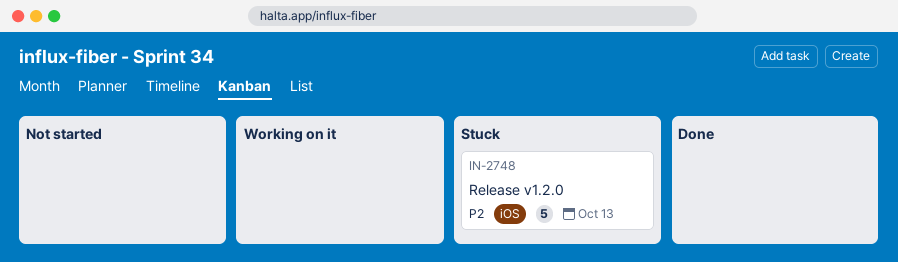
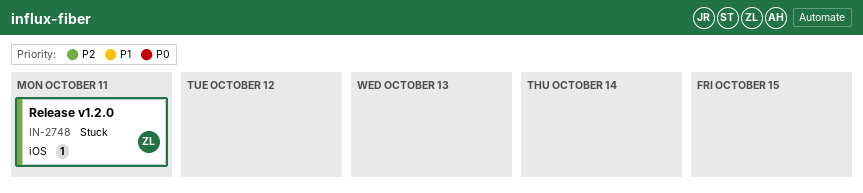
IN-2748, estimate: 5 -> 1
IN-2748, due: Oct 13 -> Oct 11

